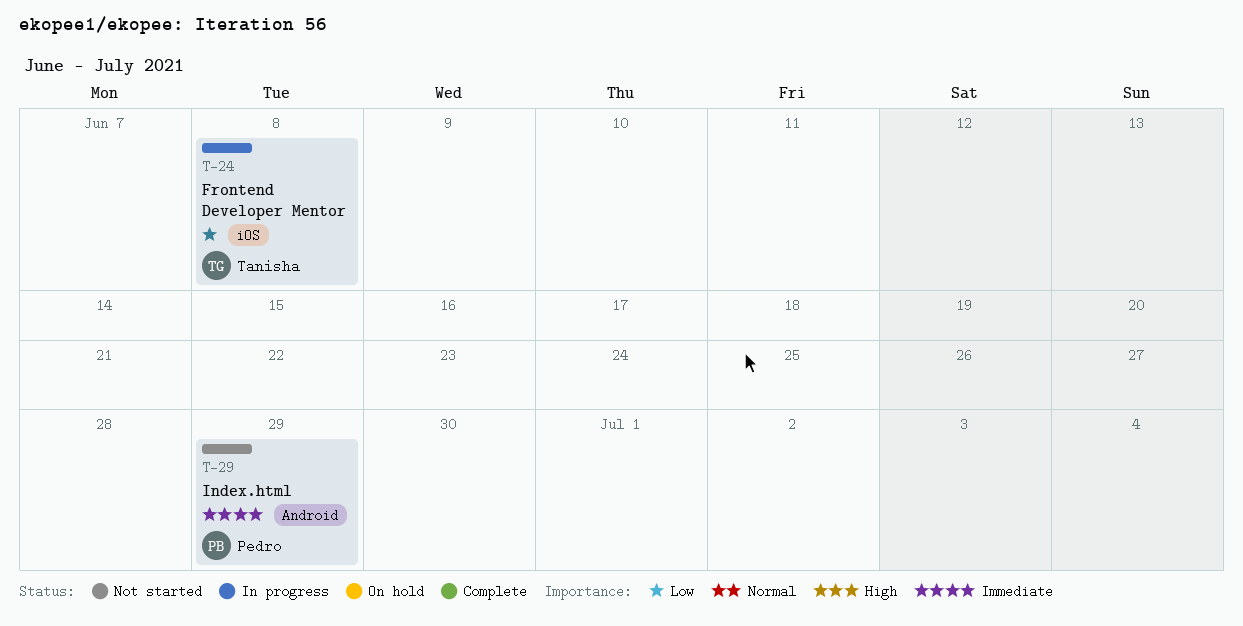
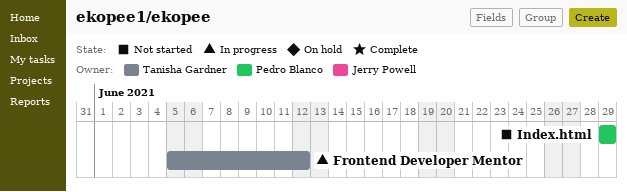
Frontend Developer Mentor, due: Jun 8 -> Jun 12

